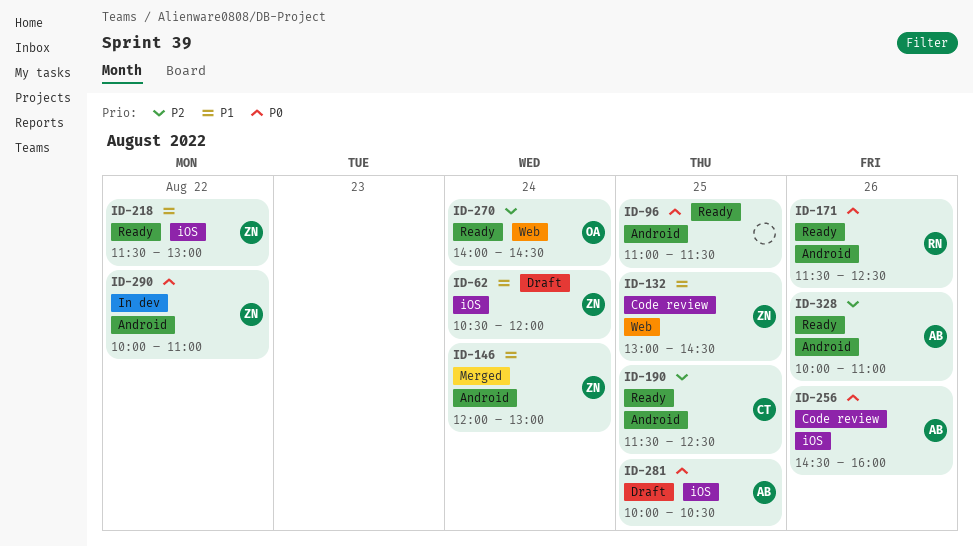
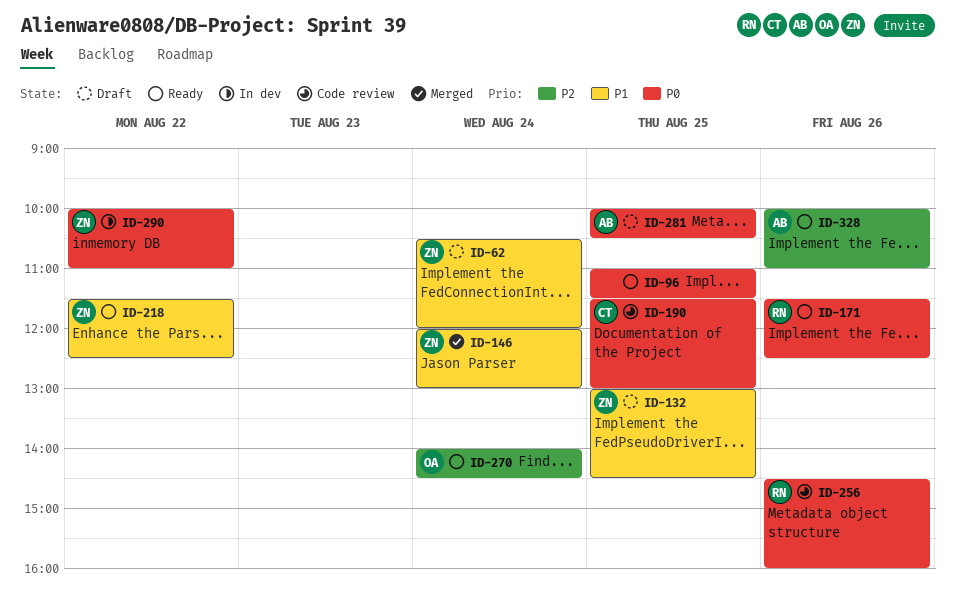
ID-132, status: Code review -> Draft
ID-190, status: Ready -> Code review
ID-190, priority: P2 -> P0
ID-190, ends: 12:30 -> 13:00
ID-218, ends: 13:00 -> 12:30
ID-256, owner: AB -> RN

